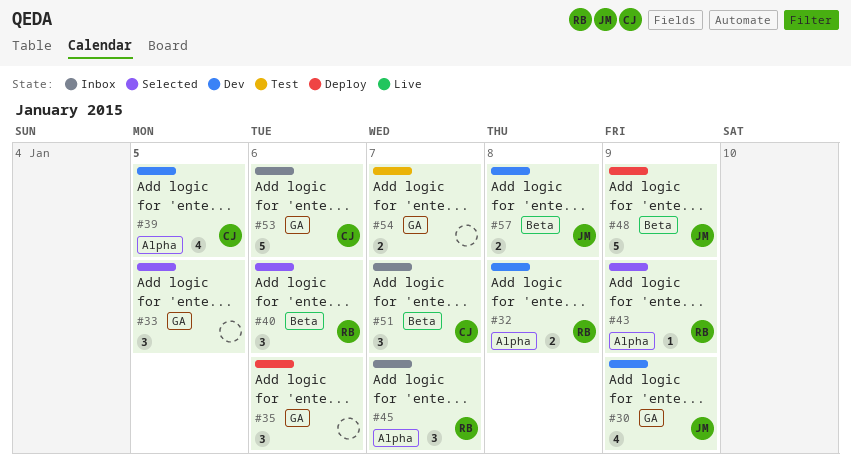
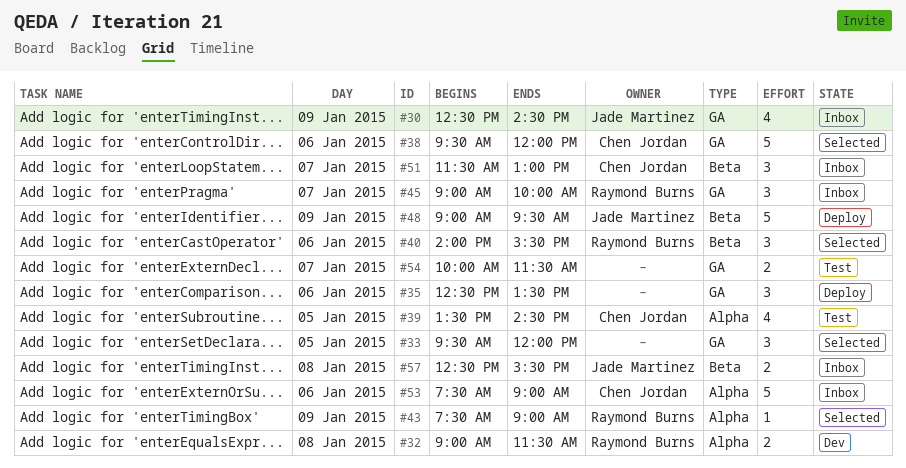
#30, status: Dev -> Inbox
#38: none -> present
#39, status: Dev -> Test
#45, label: Alpha -> GA
#53, label: GA -> Alpha
#57, status: Dev -> Inbox

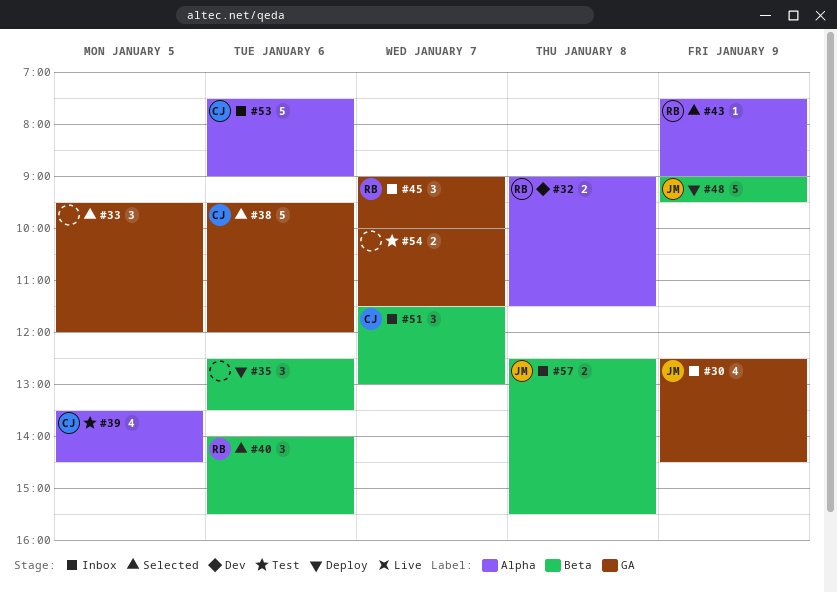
#35, label: GA -> Beta

